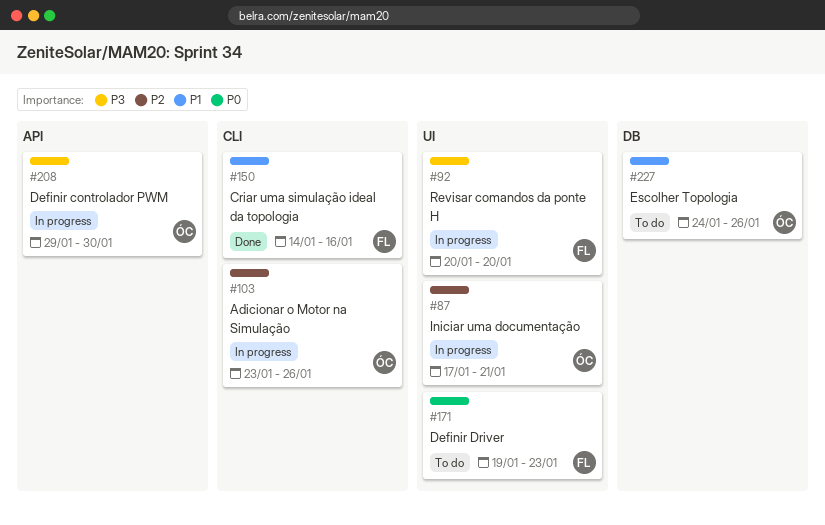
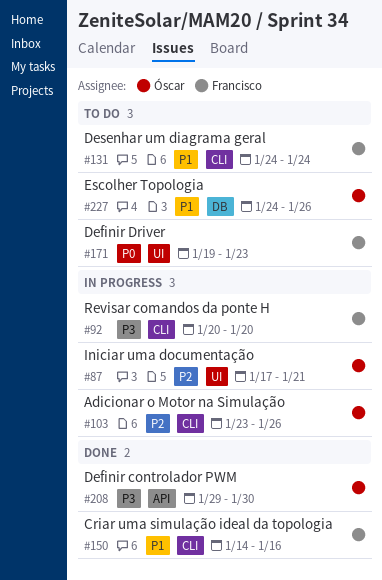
#92, label: UI -> CLI
#131: none -> present
#208, status: In progress -> Done

